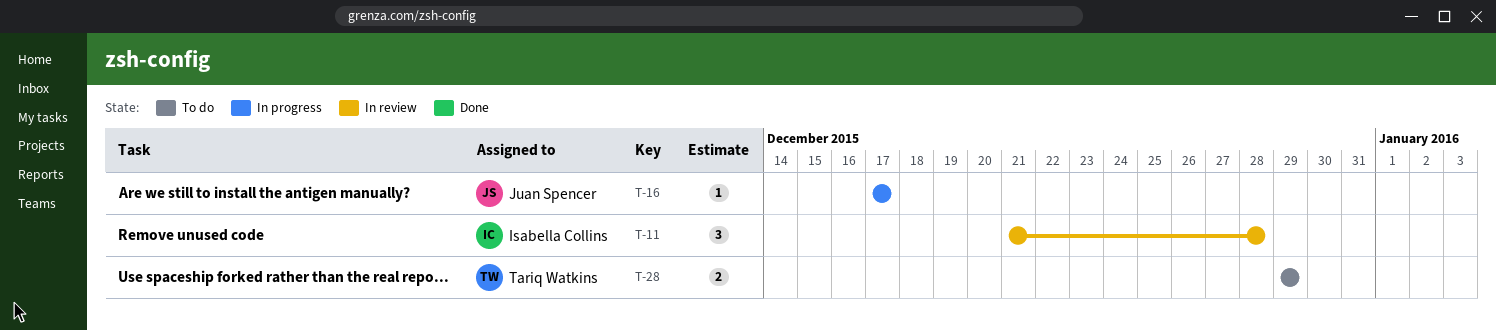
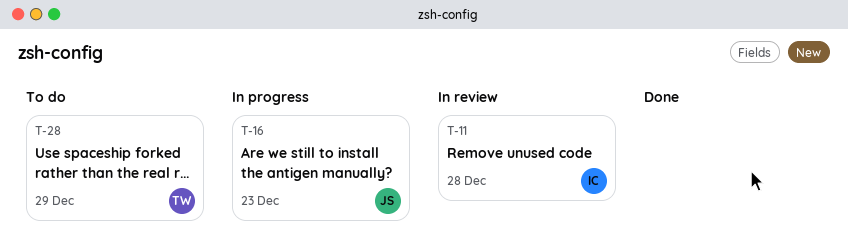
T-16, due: Dec 17 -> Dec 23

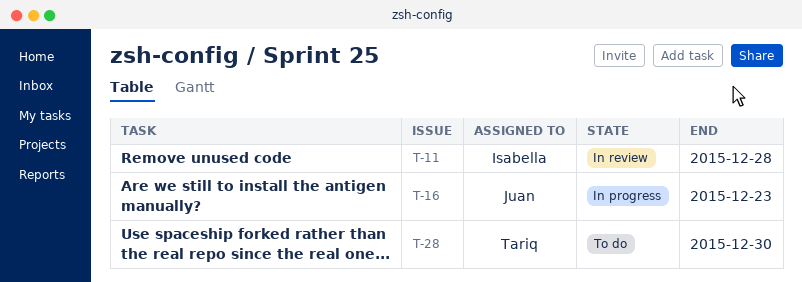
T-28, due: Dec 29 -> Dec 30

